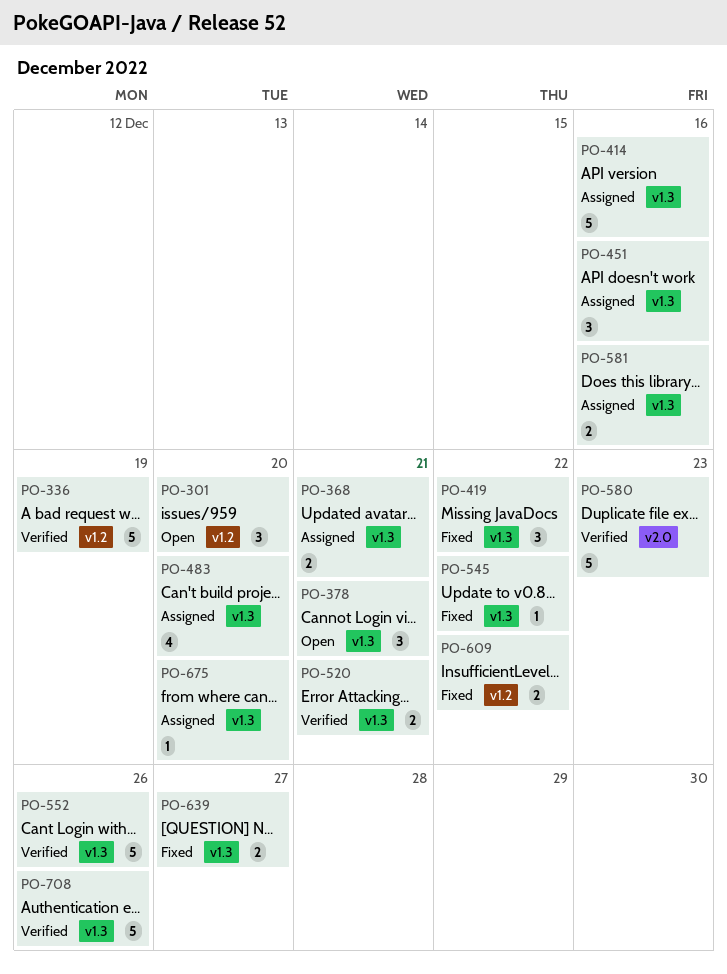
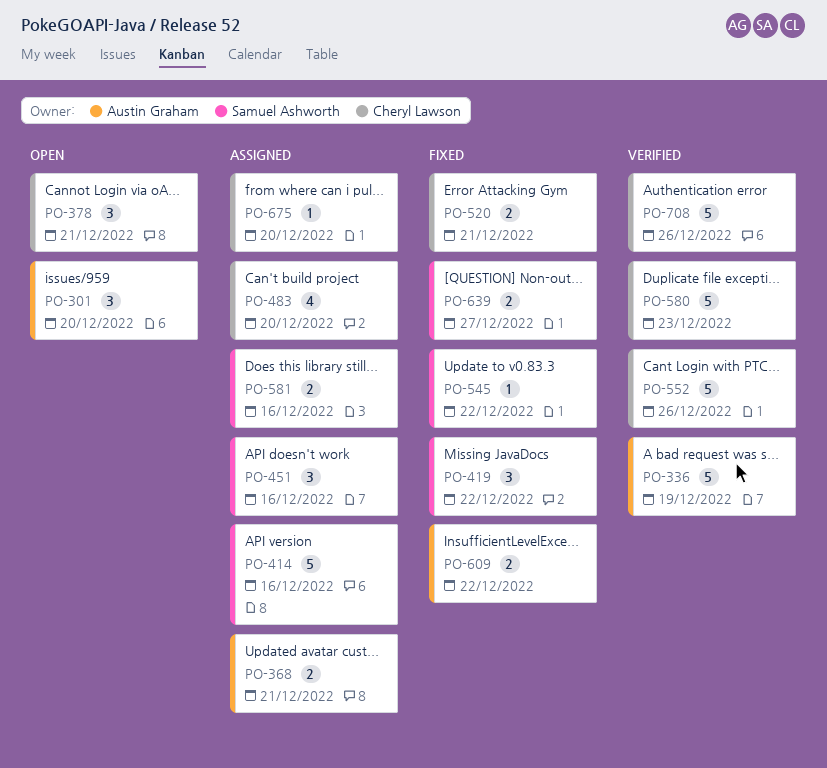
PO-520, status: Verified -> Fixed

